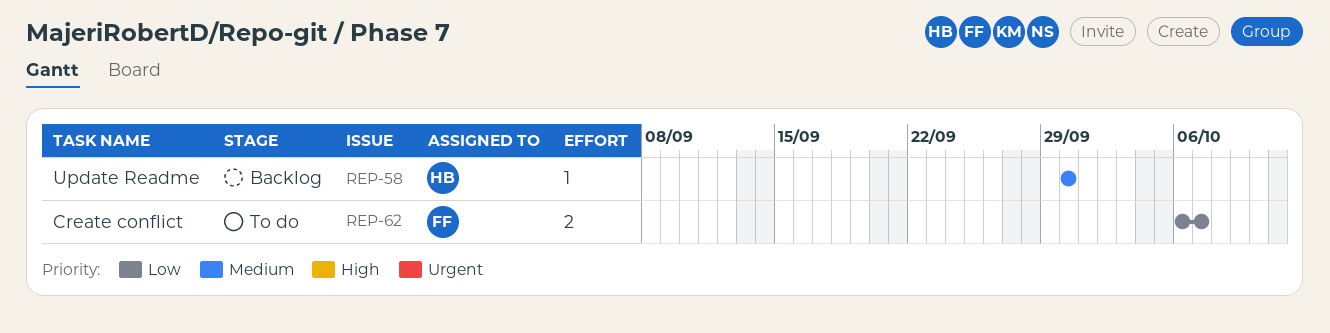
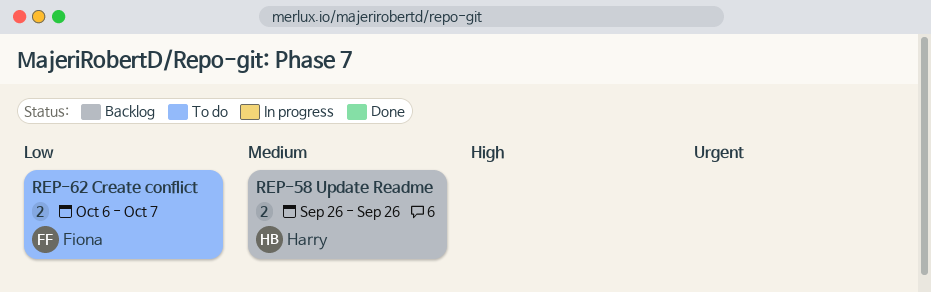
REP-58, estimate: 1 -> 2
REP-58, start: Sep 30 -> Sep 26
REP-58, due: Sep 30 -> Sep 26

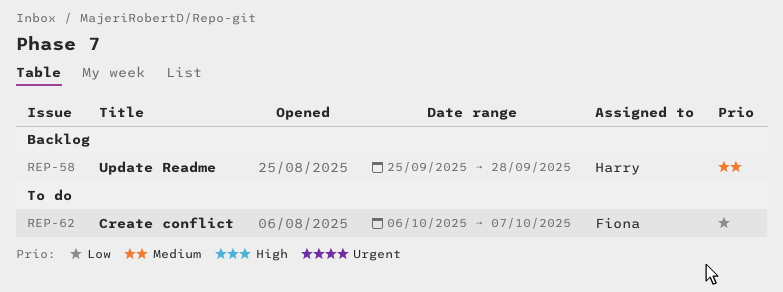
REP-58, start: Sep 26 -> Sep 25
REP-58, due: Sep 26 -> Sep 28

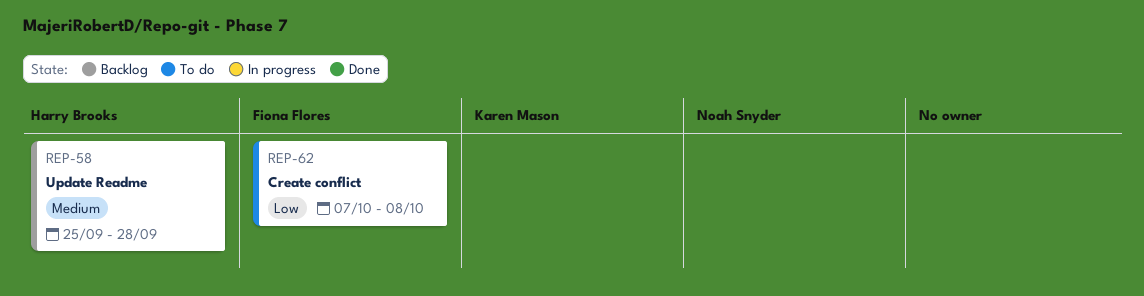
REP-62, start: Oct 6 -> Oct 7
REP-62, due: Oct 7 -> Oct 8

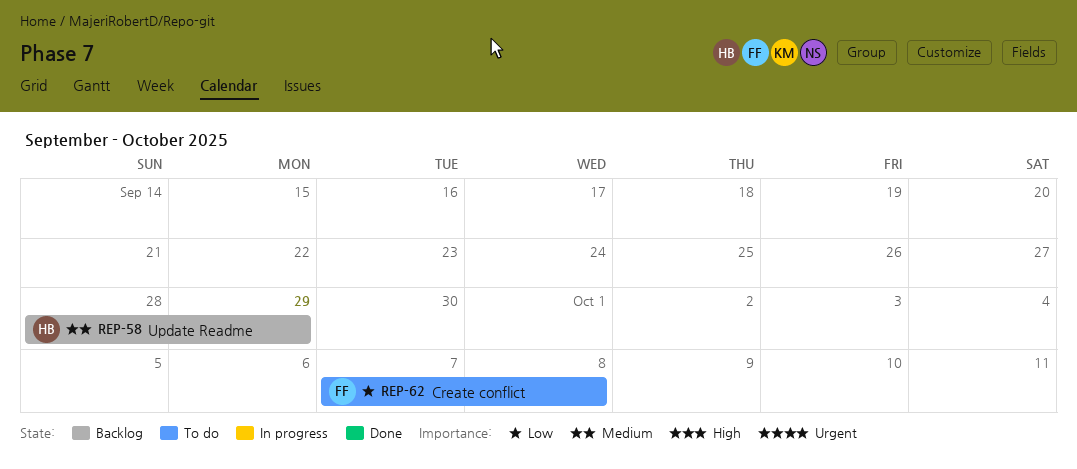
REP-58, start: Sep 25 -> Sep 28
REP-58, due: Sep 28 -> Sep 29

